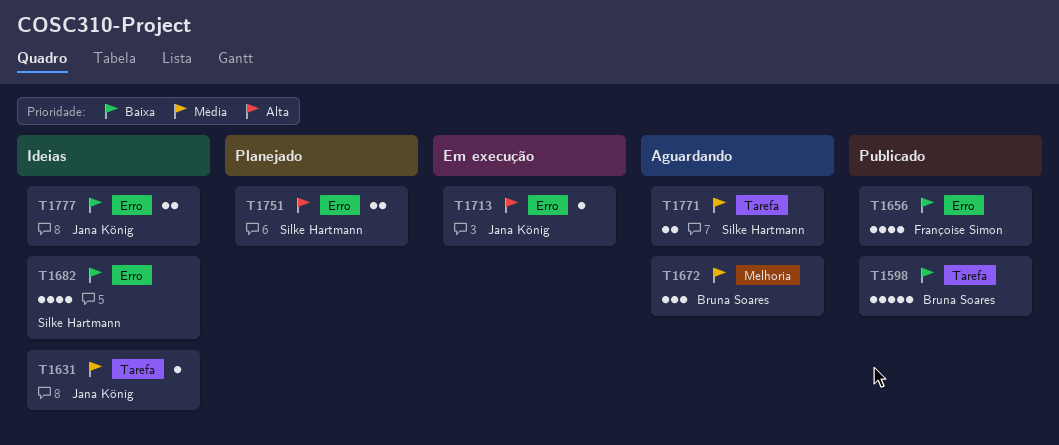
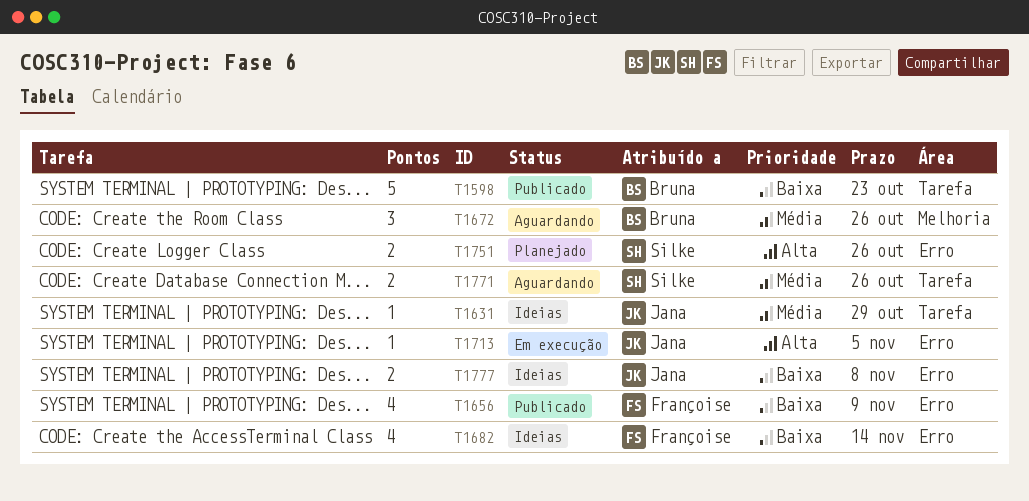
T1682, owner: Silke Hartmann -> Françoise Simon

